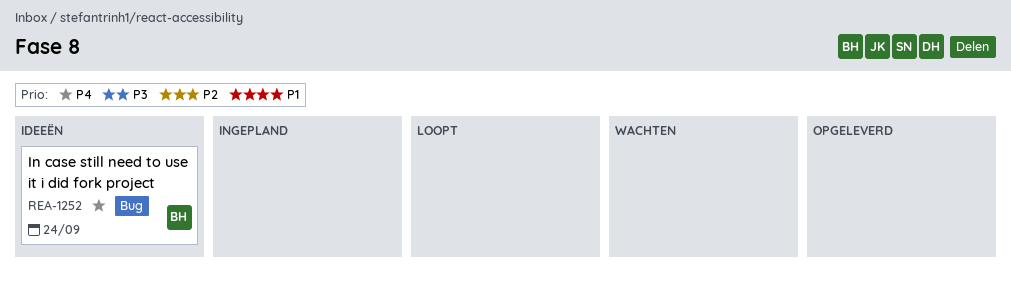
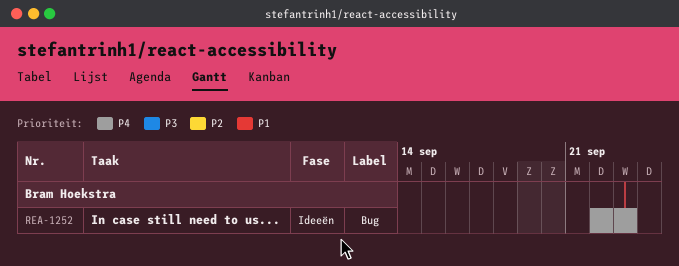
REA-1252, due: Sep 24 -> Sep 23

